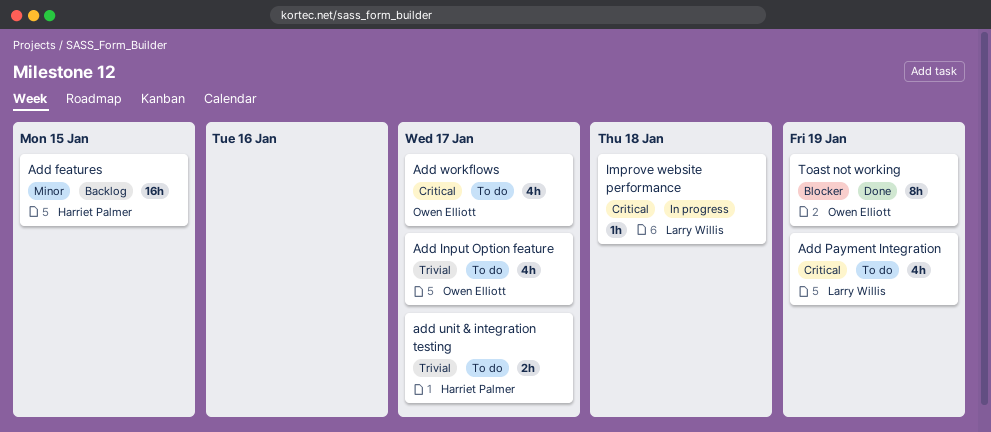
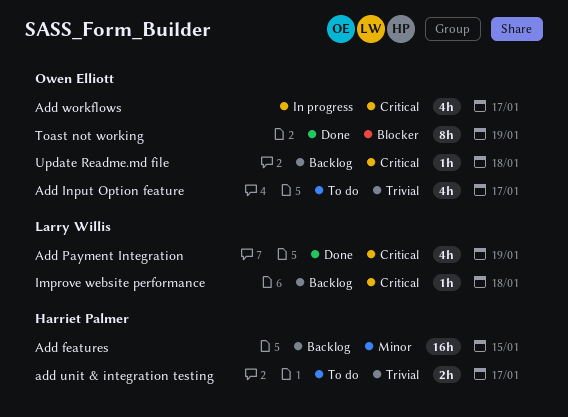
Add Payment Integration, status: To do -> Done
Add workflows, status: To do -> In progress
Improve website performance, status: In progress -> Backlog
Update Readme.md file: none -> present

